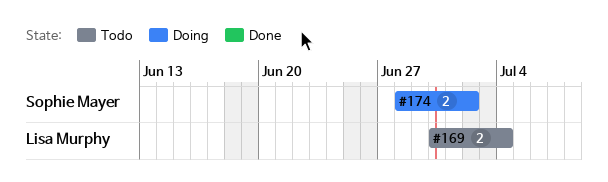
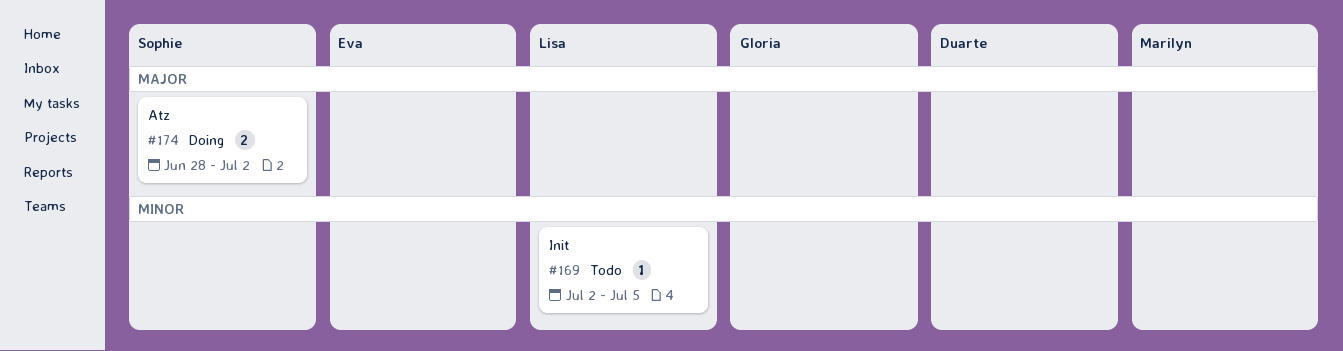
#169, estimate: 2 -> 1
#169, start: Jun 30 -> Jul 2
#169, due: Jul 4 -> Jul 5

